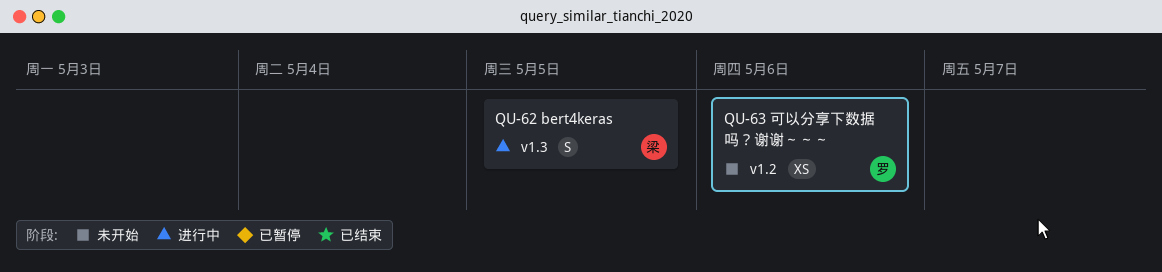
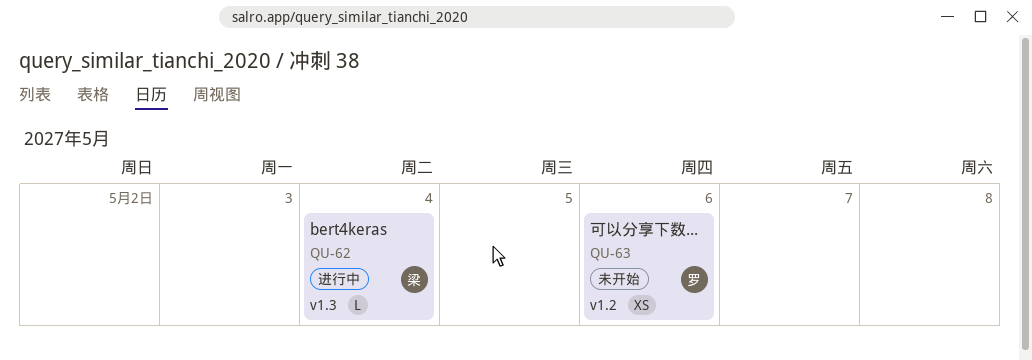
QU-62, estimate: S -> L
QU-62, due: May 5 -> May 4

